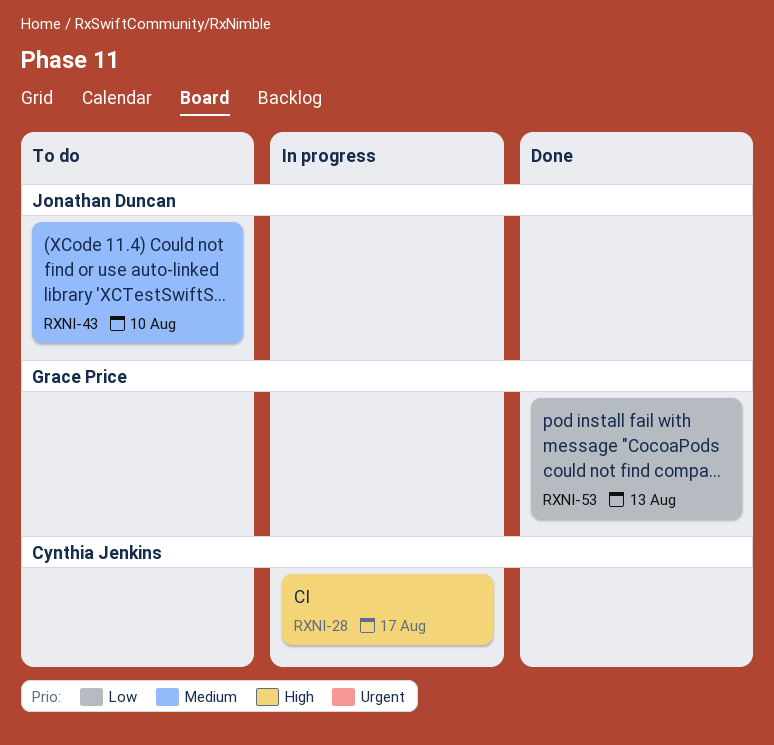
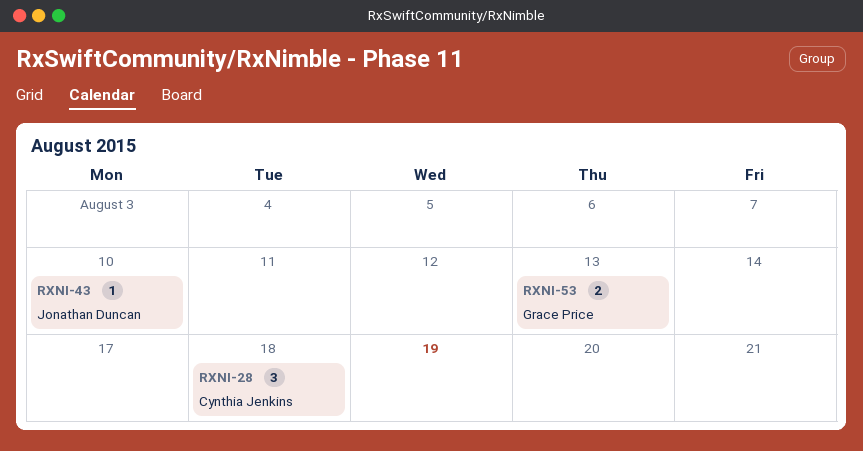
RXNI-28, due: Aug 17 -> Aug 18

